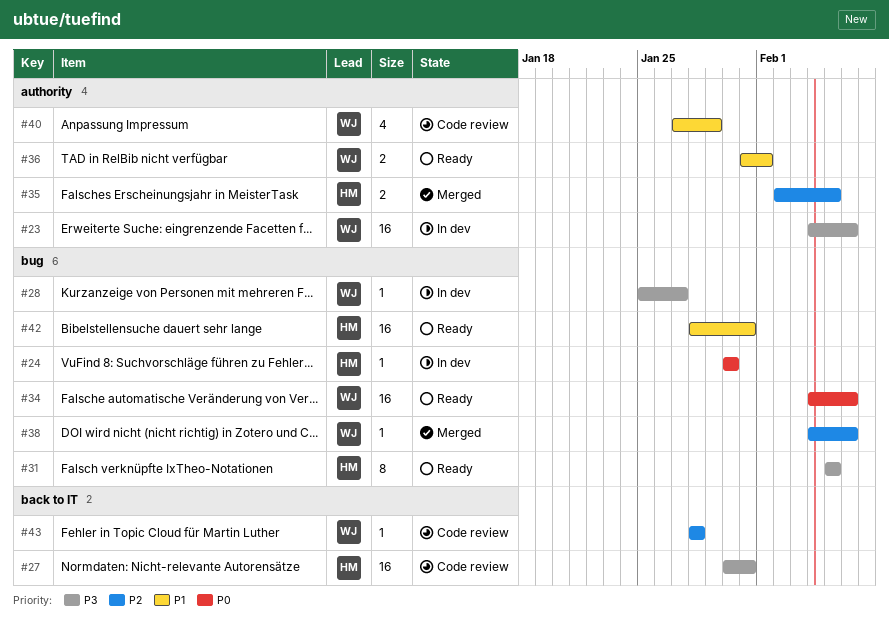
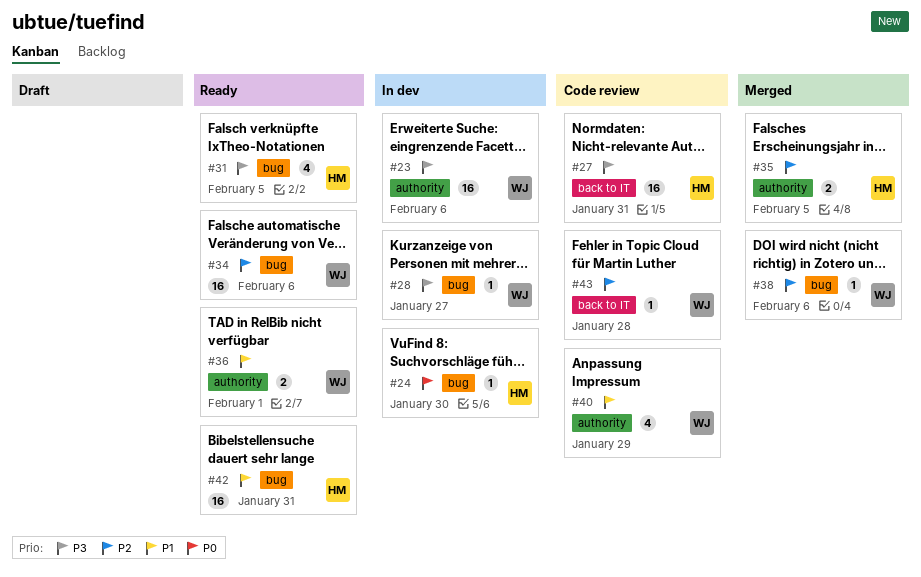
#31, estimate: 8 -> 4
#34, priority: P0 -> P2

